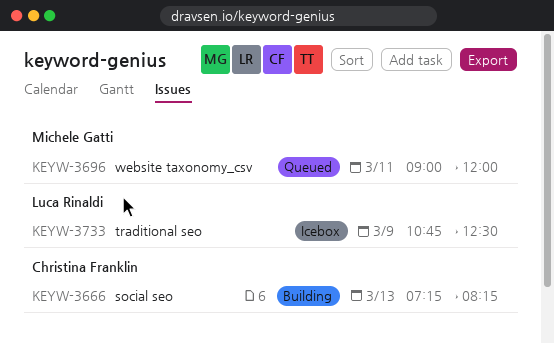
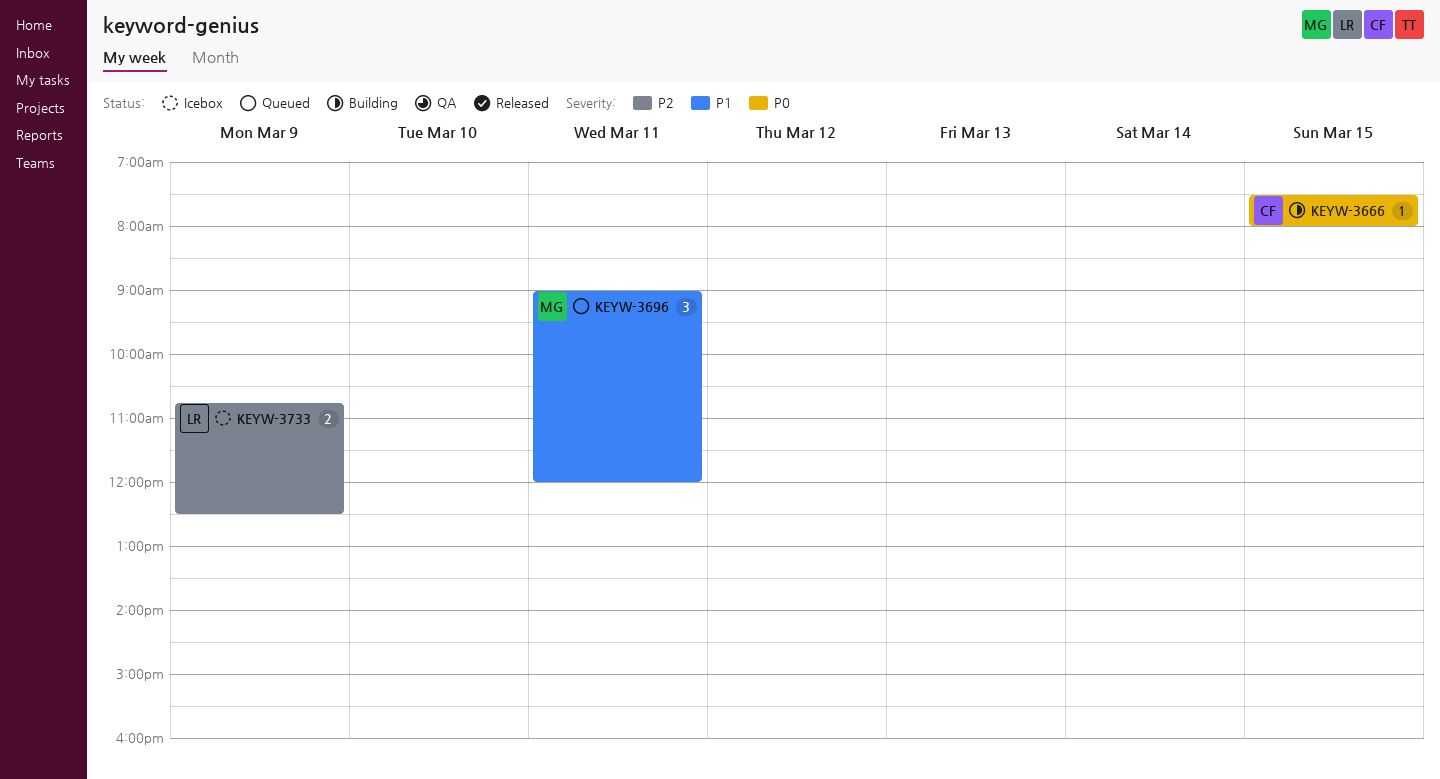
KEYW-3666, day: Mar 13 -> Mar 15
KEYW-3666, begins: 07:15 -> 07:30
KEYW-3666, ends: 08:15 -> 08:00

